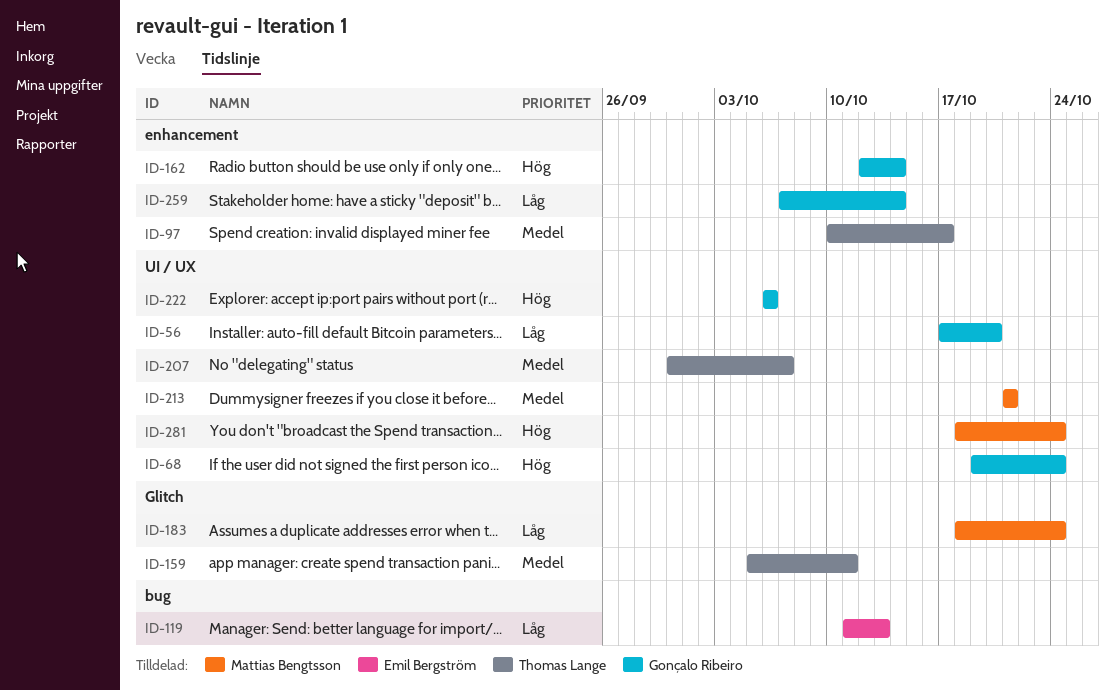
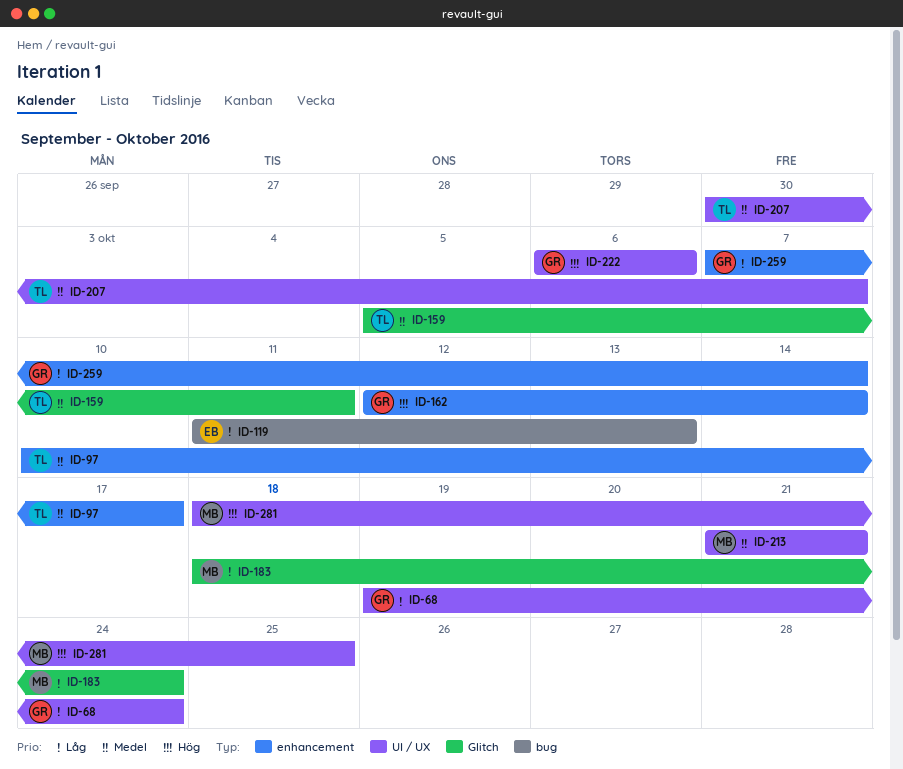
ID-56: present -> none
ID-68, priority: Hög -> Låg
ID-281, due: Oct 24 -> Oct 25

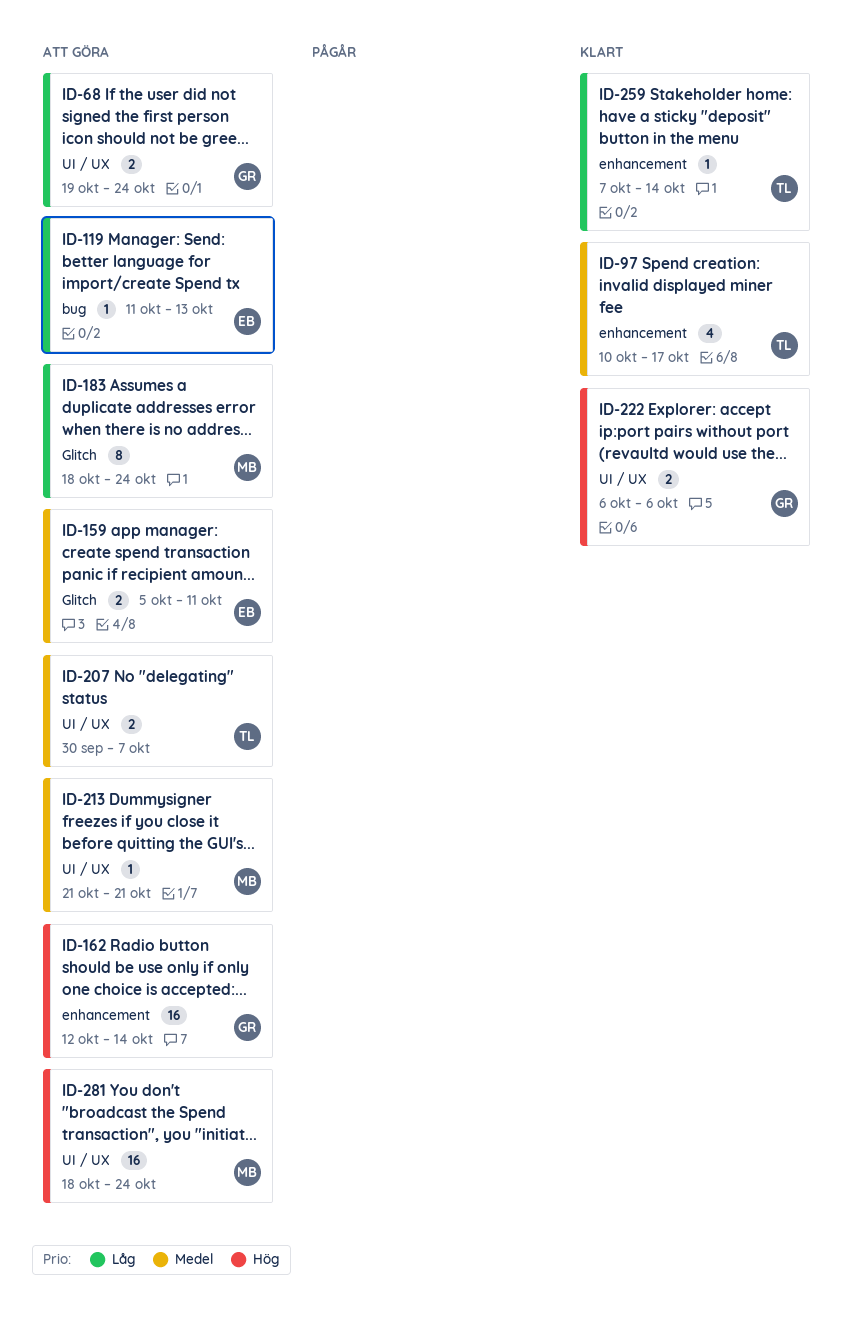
ID-159, owner: TL -> EB
ID-259, owner: GR -> TL
ID-281, due: Oct 25 -> Oct 24

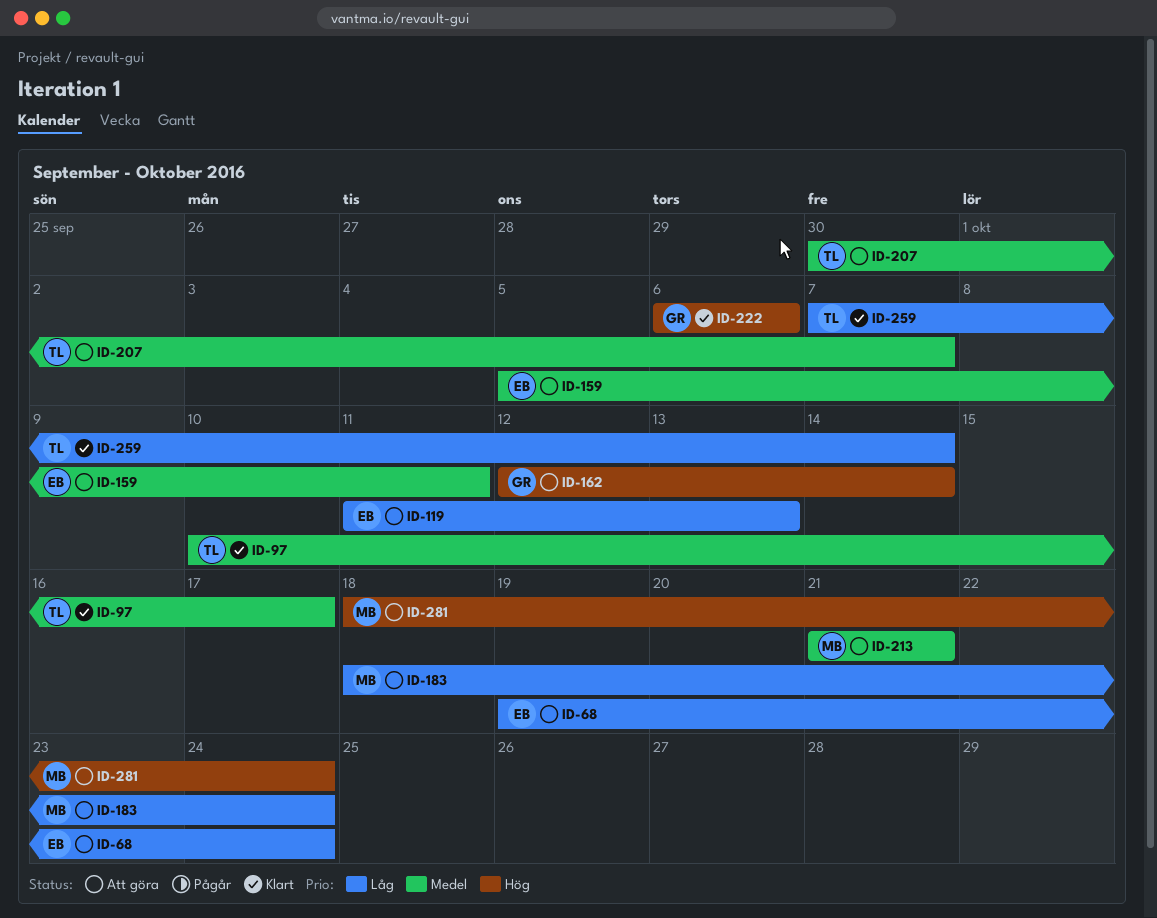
ID-68, owner: GR -> EB

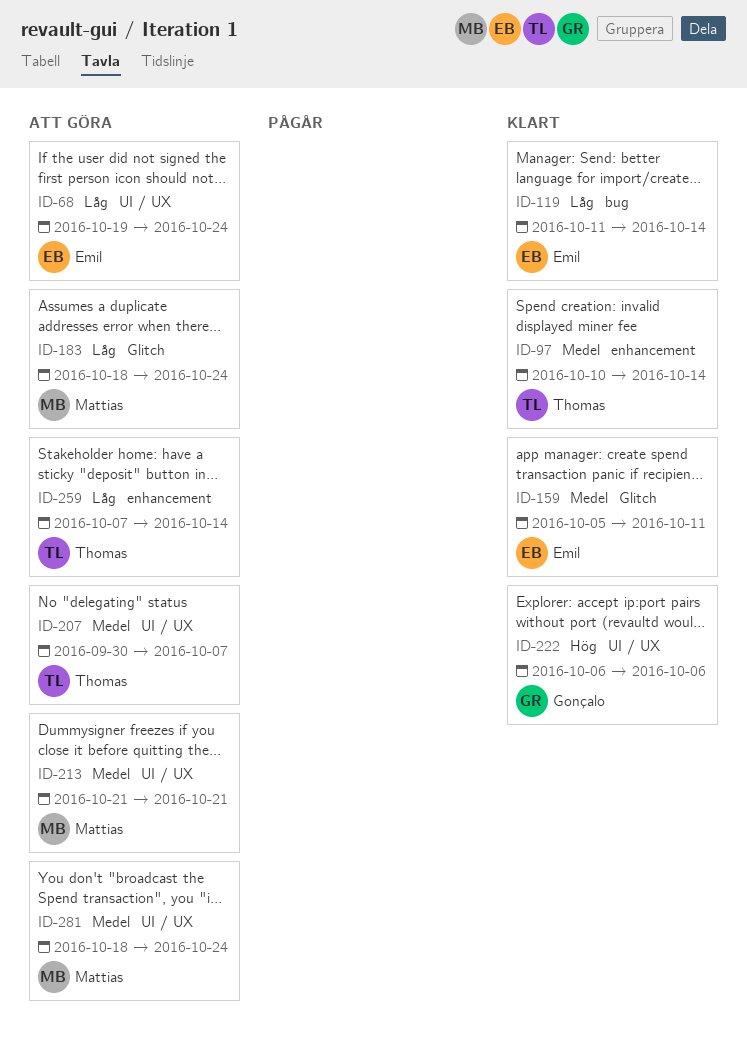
ID-97, due: Oct 17 -> Oct 14
ID-119, status: Att göra -> Klart
ID-119, due: Oct 13 -> Oct 14
ID-159, status: Att göra -> Klart
ID-162: present -> none
ID-259, status: Klart -> Att göra
ID-281, priority: Hög -> Medel

